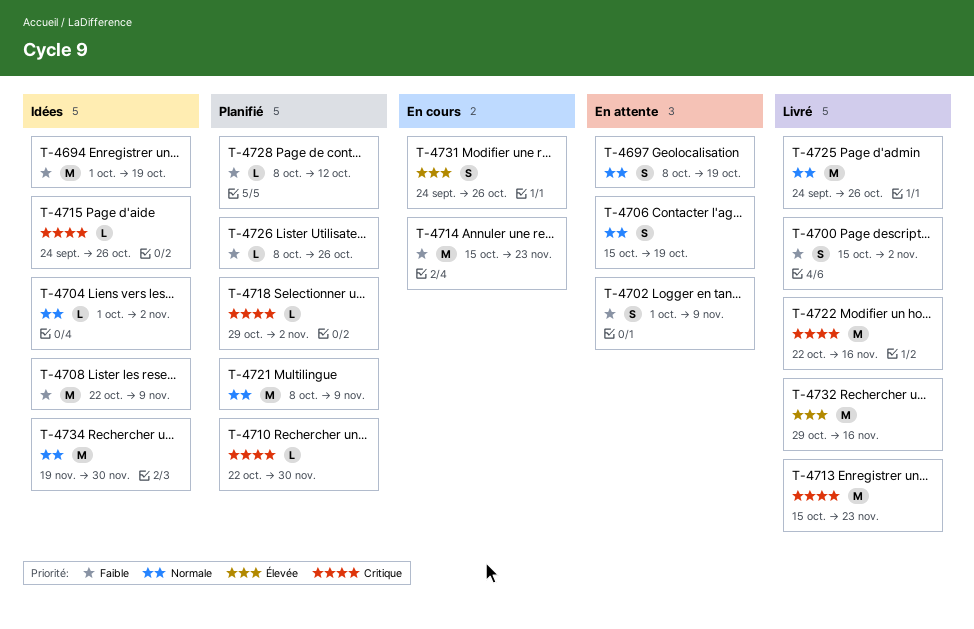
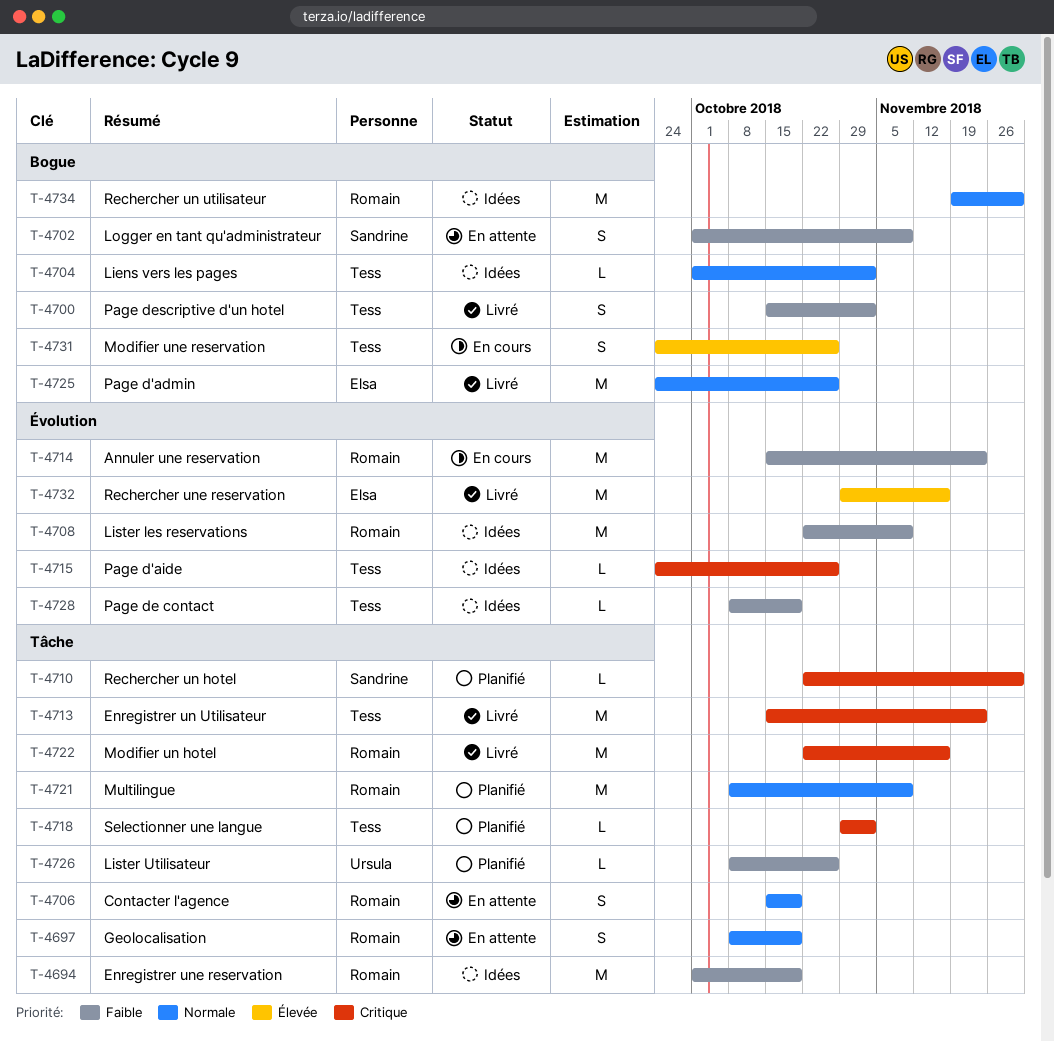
T-4728, status: Planifié -> Idées
T-4728, due: Oct 12 -> Oct 19

